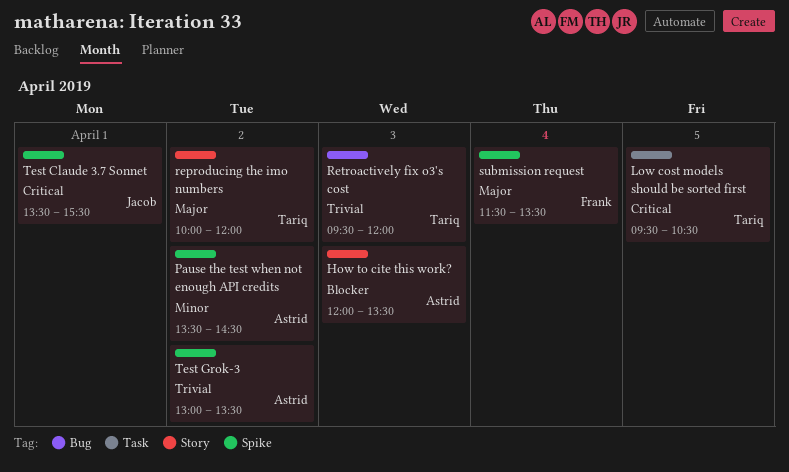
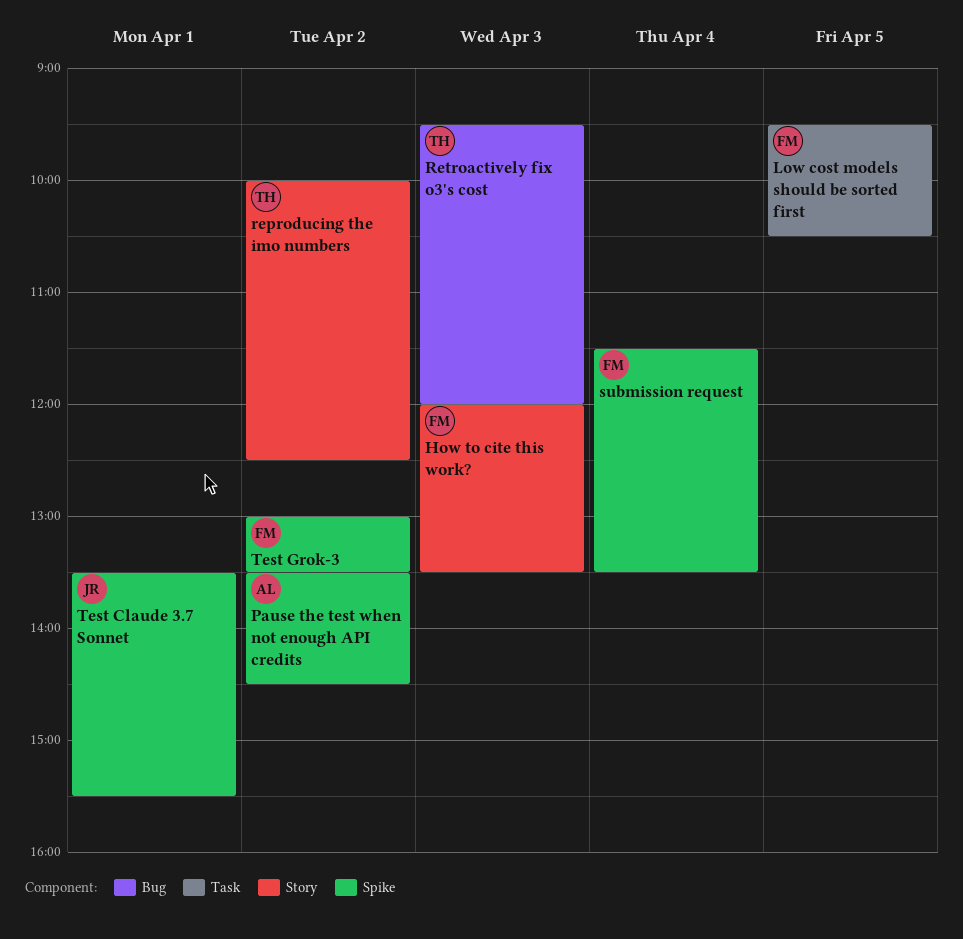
How to cite this work?, owner: Astrid -> Frank
Low cost models should be sorted first, owner: Tariq -> Frank
reproducing the imo numbers, ends: 12:00 -> 12:30
Test Grok-3, owner: Astrid -> Frank

